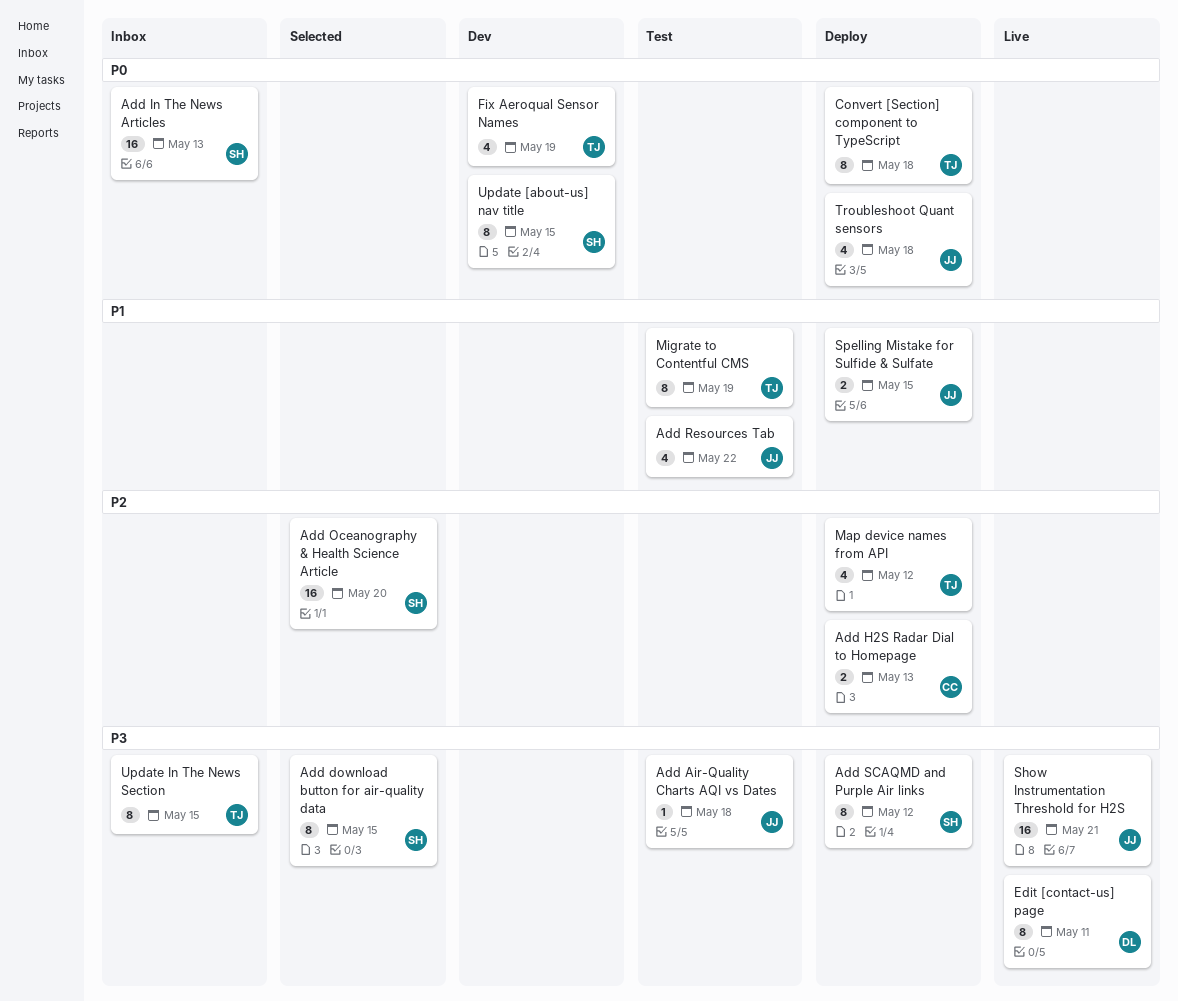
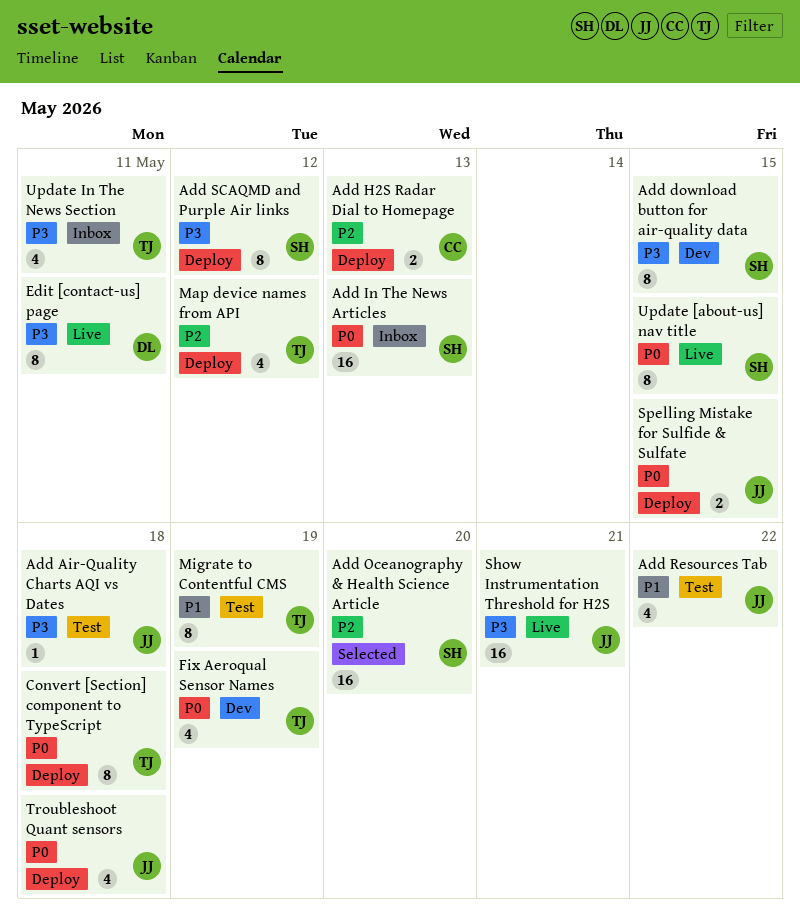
Add download button for air-quality data, status: Selected -> Dev
Spelling Mistake for Sulfide & Sulfate, priority: P1 -> P0
Update [about-us] nav title, status: Dev -> Live
Update In The News Section, estimate: 8 -> 4
Update In The News Section, due: May 15 -> May 11

